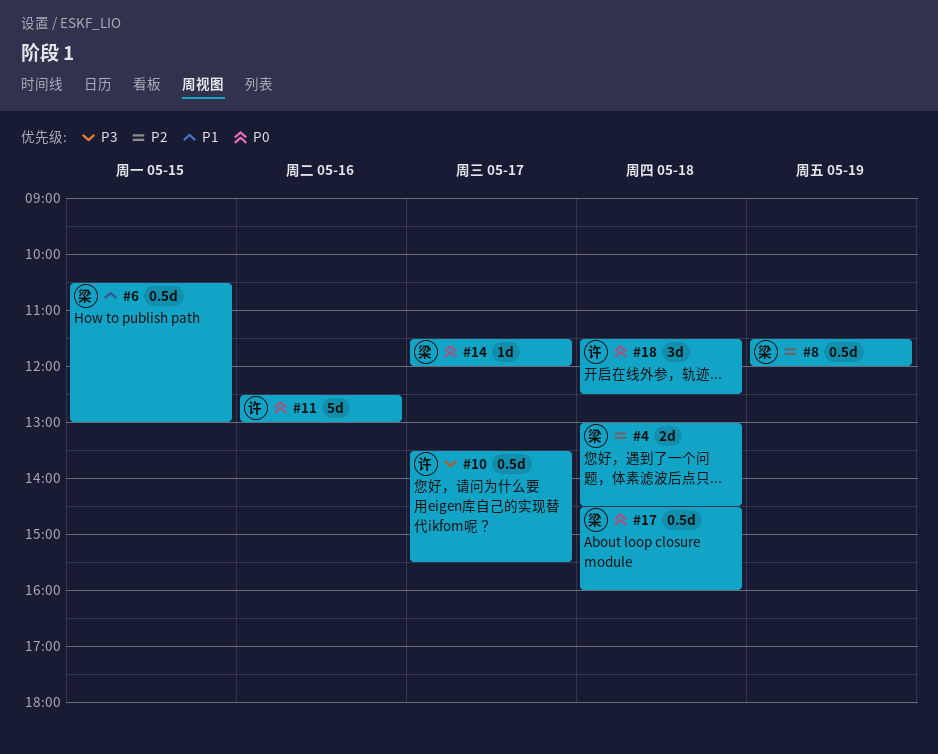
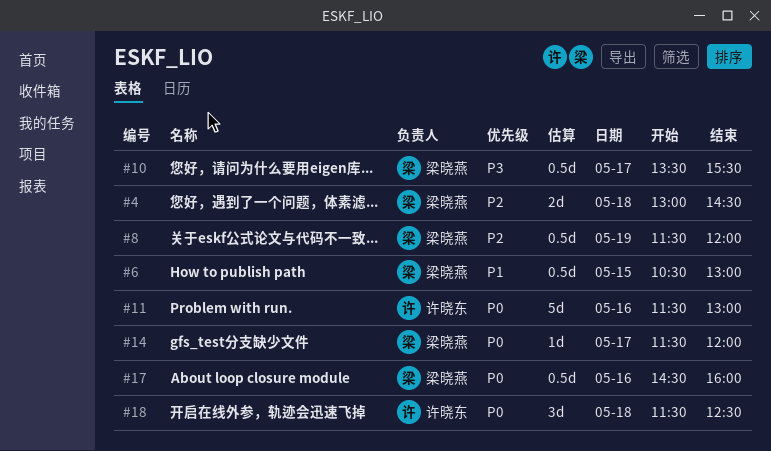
#10, owner: 许晓东 -> 梁晓燕
#11, begins: 12:30 -> 11:30
#17, day: May 18 -> May 16

